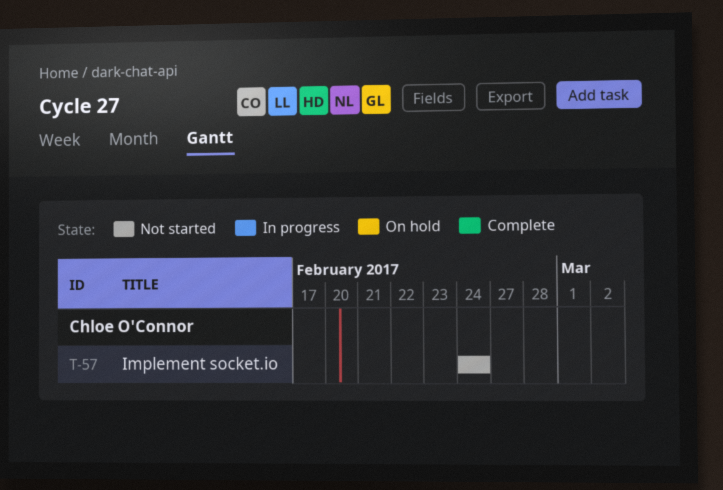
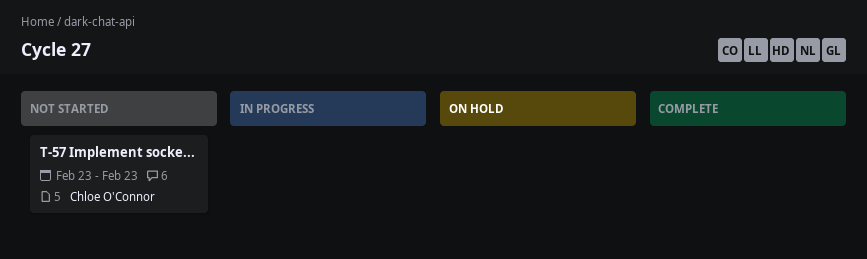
T-57, start: Feb 24 -> Feb 23
T-57, due: Feb 24 -> Feb 23

